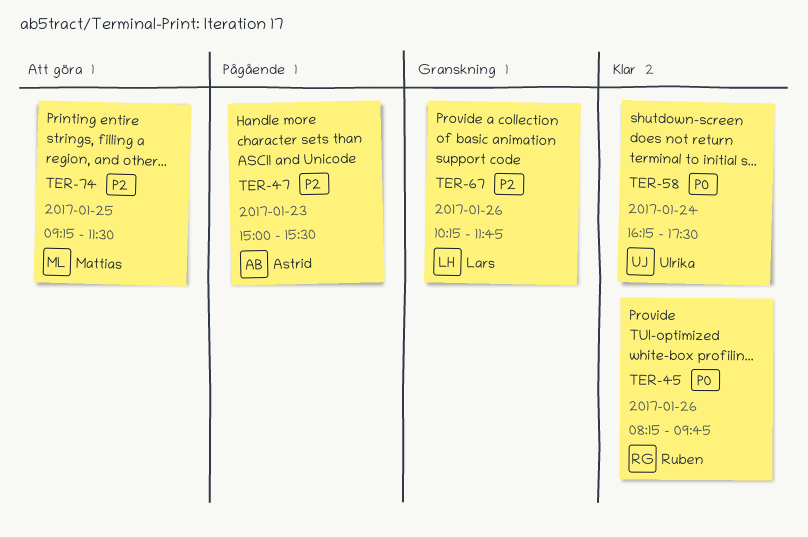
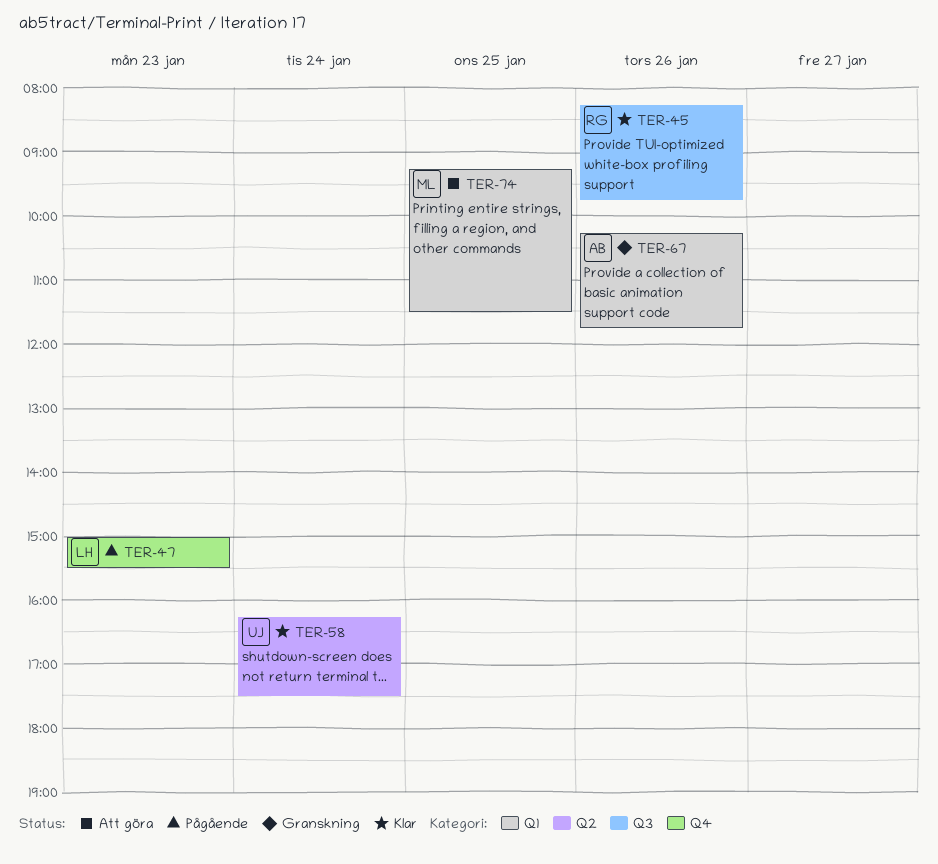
TER-47, owner: Astrid -> Lars
TER-67, owner: Lars -> Astrid

